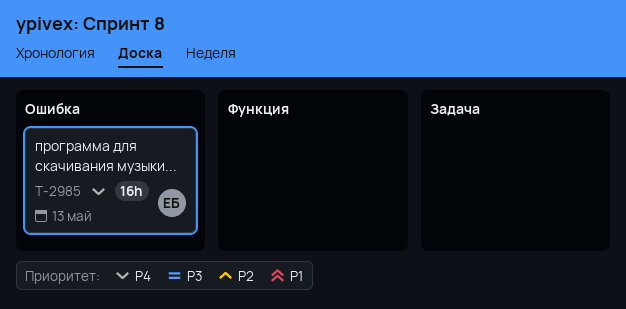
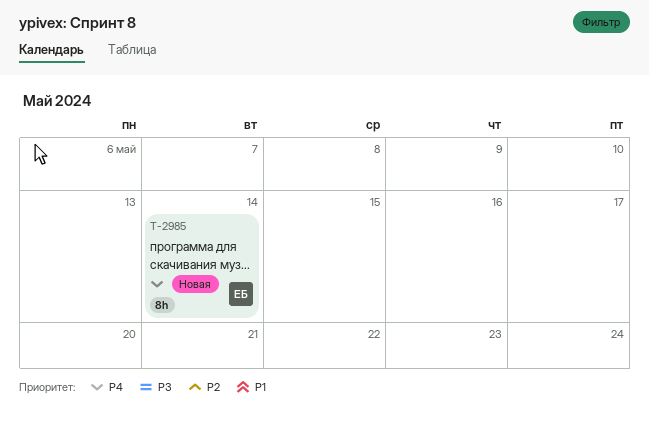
T-2985, estimate: 16h -> 8h
T-2985, due: May 13 -> May 14

